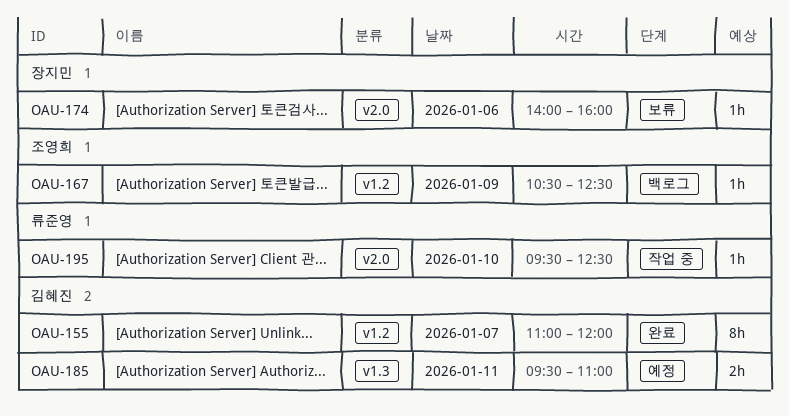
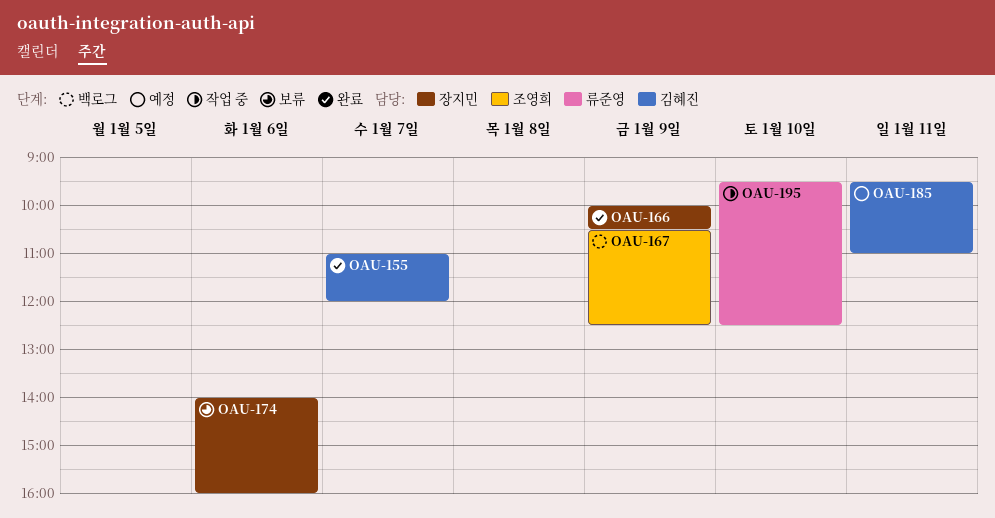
OAU-166: none -> present

